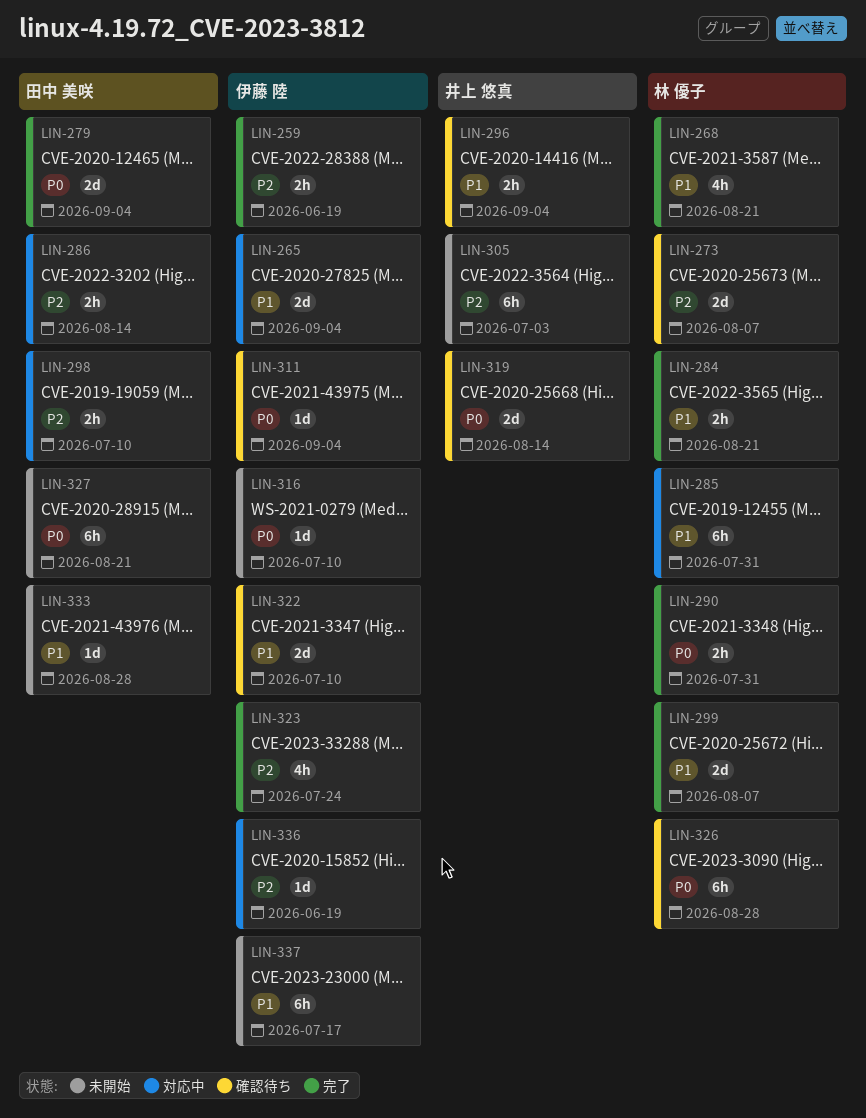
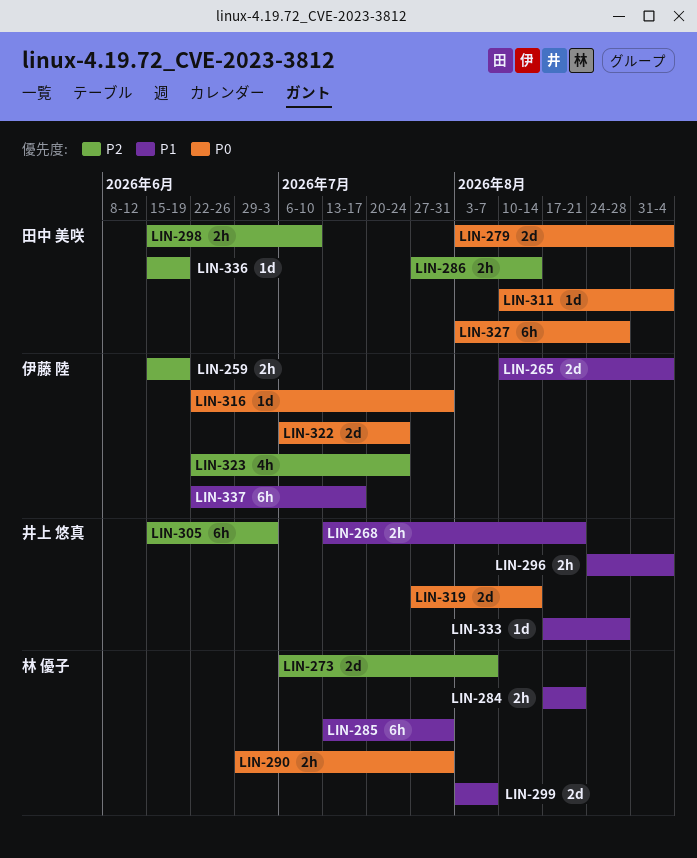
LIN-268, owner: 林 優子 -> 井上 悠真
LIN-268, estimate: 4h -> 2h
LIN-311, owner: 伊藤 陸 -> 田中 美咲
LIN-316, due: Jul 10 -> Jul 31
LIN-322, priority: P1 -> P0
LIN-322, due: Jul 10 -> Jul 24
LIN-326: present -> none
LIN-327, due: Aug 21 -> Aug 28
LIN-333, owner: 田中 美咲 -> 井上 悠真
LIN-336, owner: 伊藤 陸 -> 田中 美咲

